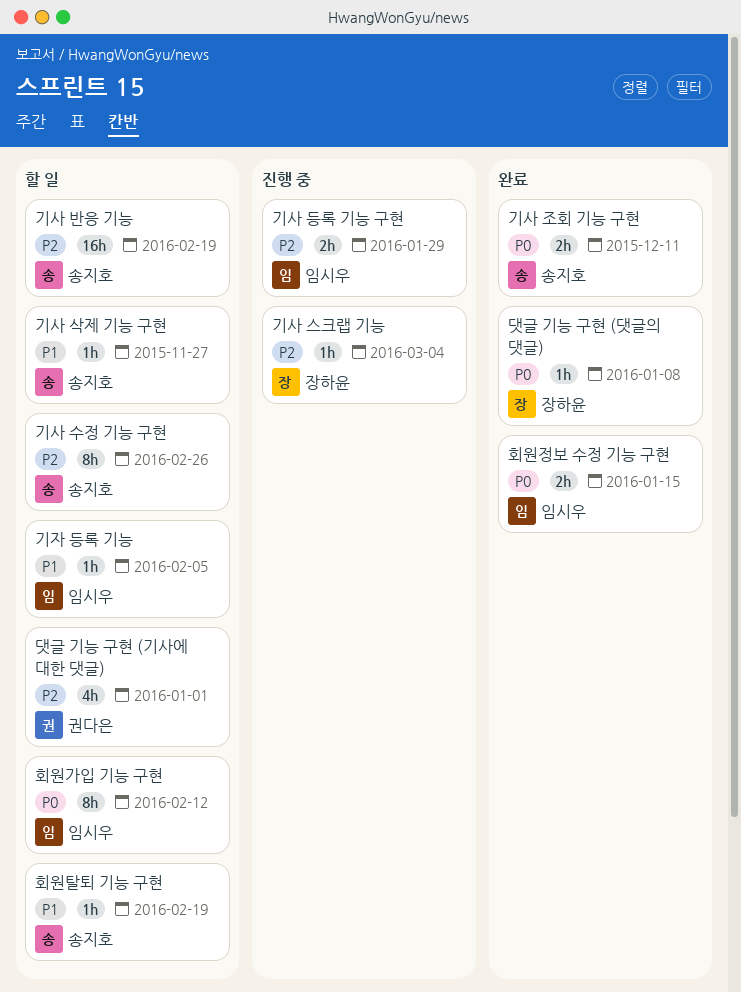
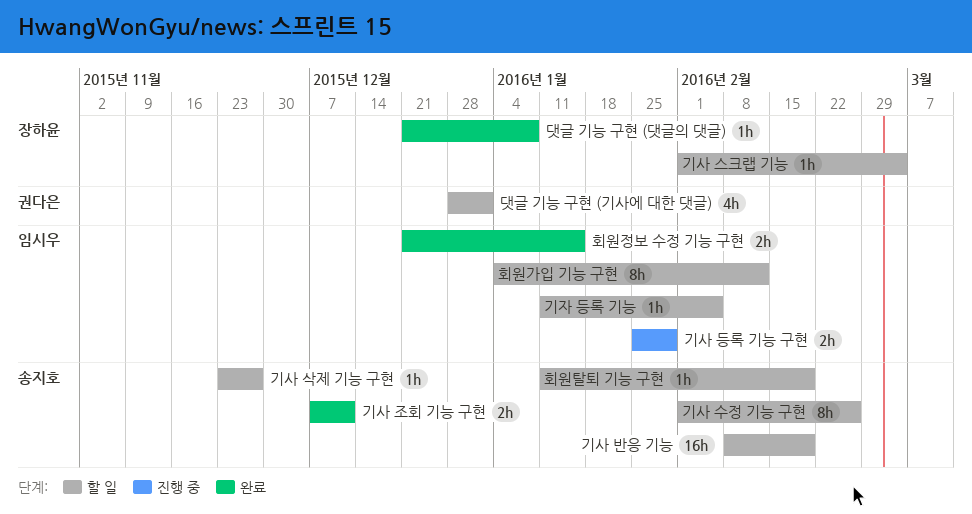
기사 스크랩 기능, status: 진행 중 -> 할 일

